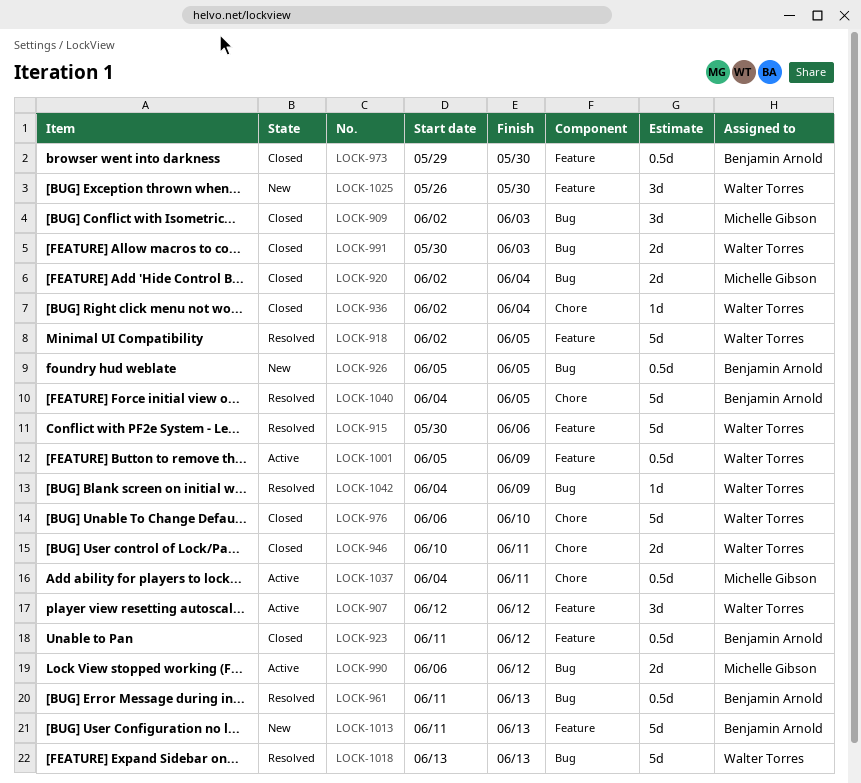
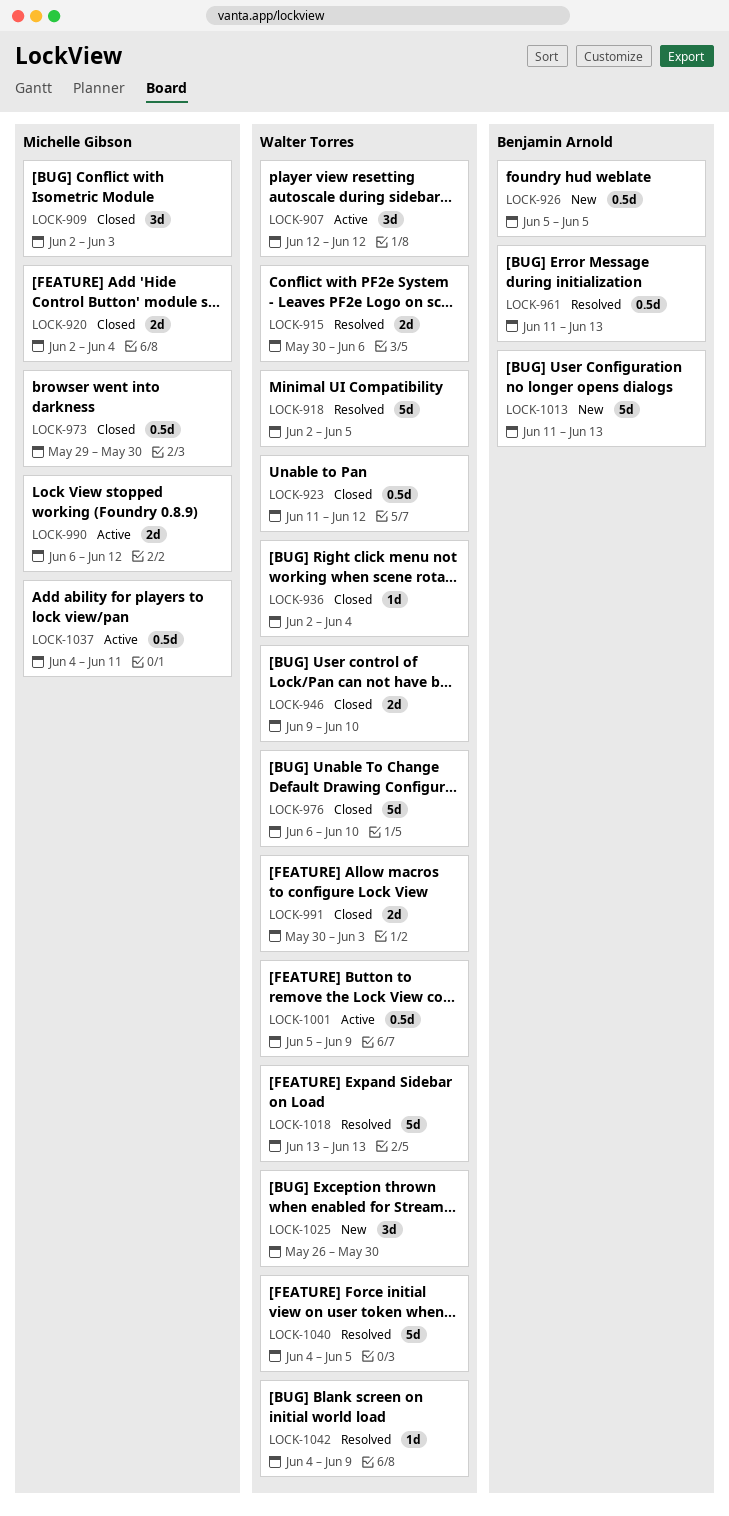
LOCK-915, estimate: 5d -> 2d
LOCK-923, owner: Benjamin Arnold -> Walter Torres
LOCK-946, start: Jun 10 -> Jun 9
LOCK-946, due: Jun 11 -> Jun 10
LOCK-973, owner: Benjamin Arnold -> Michelle Gibson
LOCK-1040, owner: Benjamin Arnold -> Walter Torres

